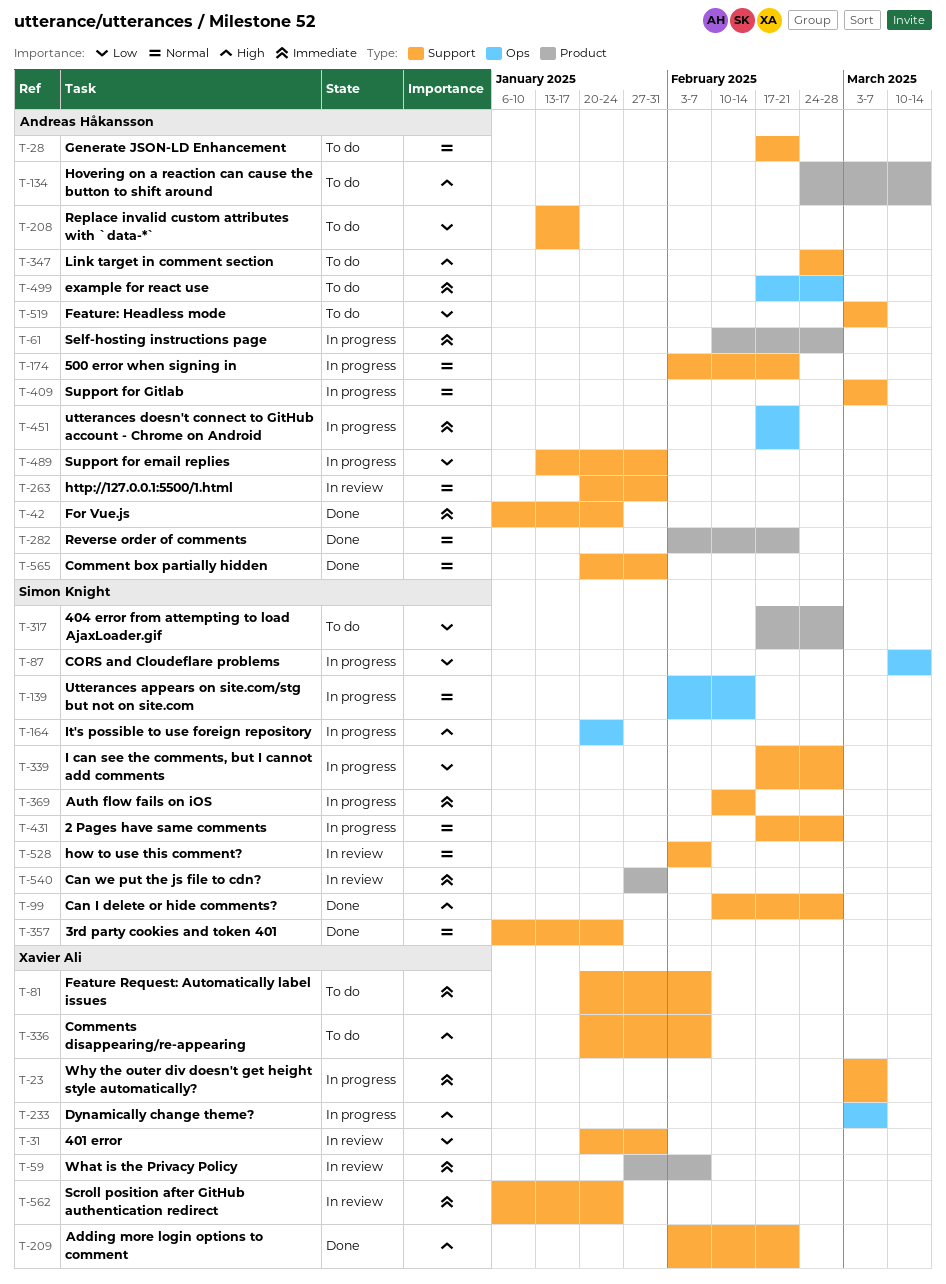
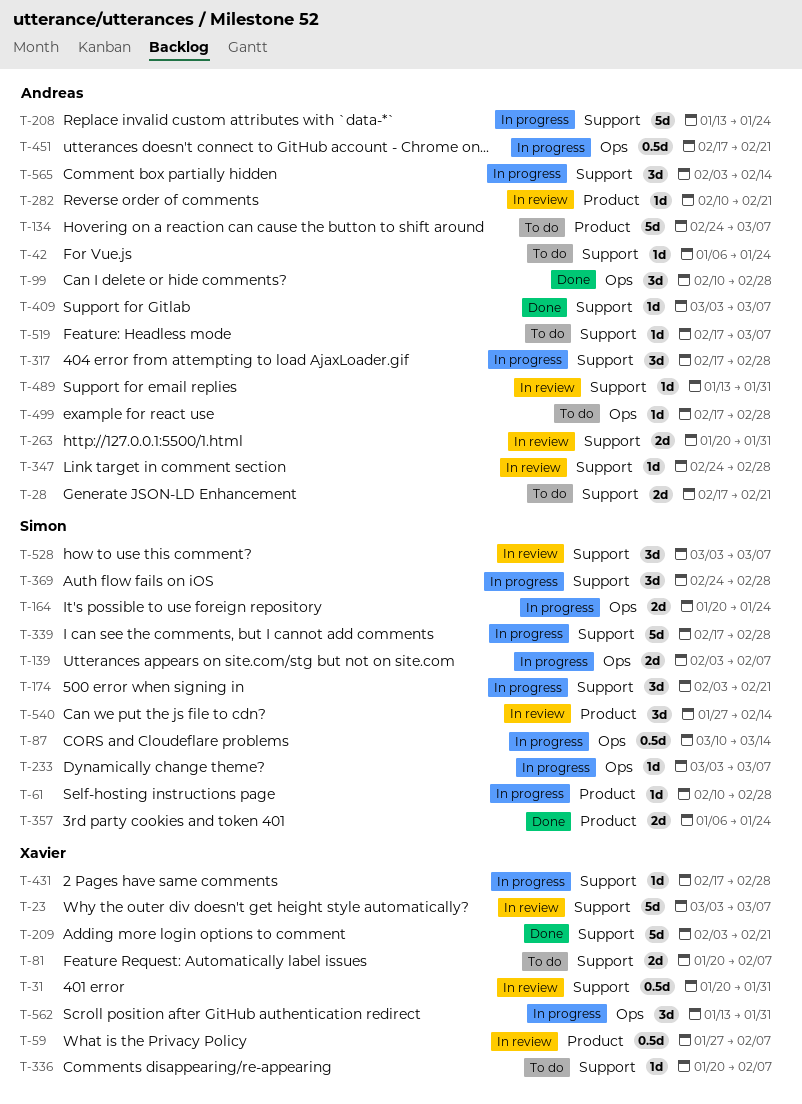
T-23, status: In progress -> In review
T-42, status: Done -> To do
T-61, owner: Andreas Håkansson -> Simon Knight
T-99, owner: Simon Knight -> Andreas Håkansson
T-99, label: Support -> Ops
T-134, due: Mar 14 -> Mar 7
T-139, due: Feb 14 -> Feb 7
T-174, owner: Andreas Håkansson -> Simon Knight
T-208, status: To do -> In progress
T-208, due: Jan 17 -> Jan 24
T-233, owner: Xavier Ali -> Simon Knight
T-282, status: Done -> In review
T-282, start: Feb 3 -> Feb 10
T-317, status: To do -> In progress
T-317, owner: Simon Knight -> Andreas Håkansson
T-317, label: Product -> Support
T-347, status: To do -> In review
T-357, label: Support -> Product
T-369, start: Feb 10 -> Feb 24
T-369, due: Feb 14 -> Feb 28
T-409, status: In progress -> Done
T-431, owner: Simon Knight -> Xavier Ali
T-489, status: In progress -> In review
T-519, start: Mar 3 -> Feb 17
T-528, start: Feb 3 -> Mar 3
T-528, due: Feb 7 -> Mar 7
T-540, due: Jan 31 -> Feb 14
T-562, status: In review -> In progress
T-562, label: Support -> Ops
T-562, start: Jan 6 -> Jan 13
T-562, due: Jan 24 -> Jan 31
T-565, status: Done -> In progress
T-565, start: Jan 20 -> Feb 3
T-565, due: Jan 31 -> Feb 14

